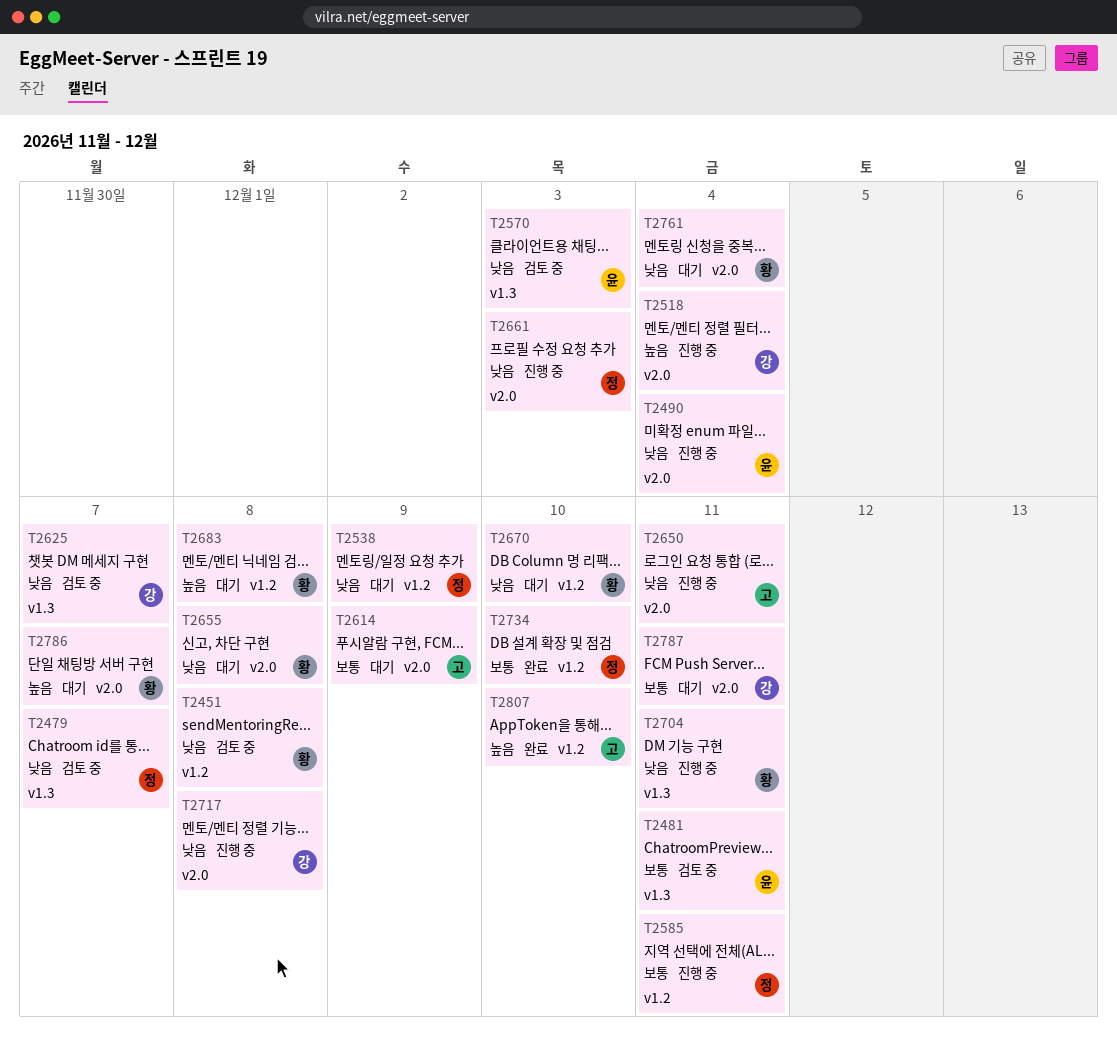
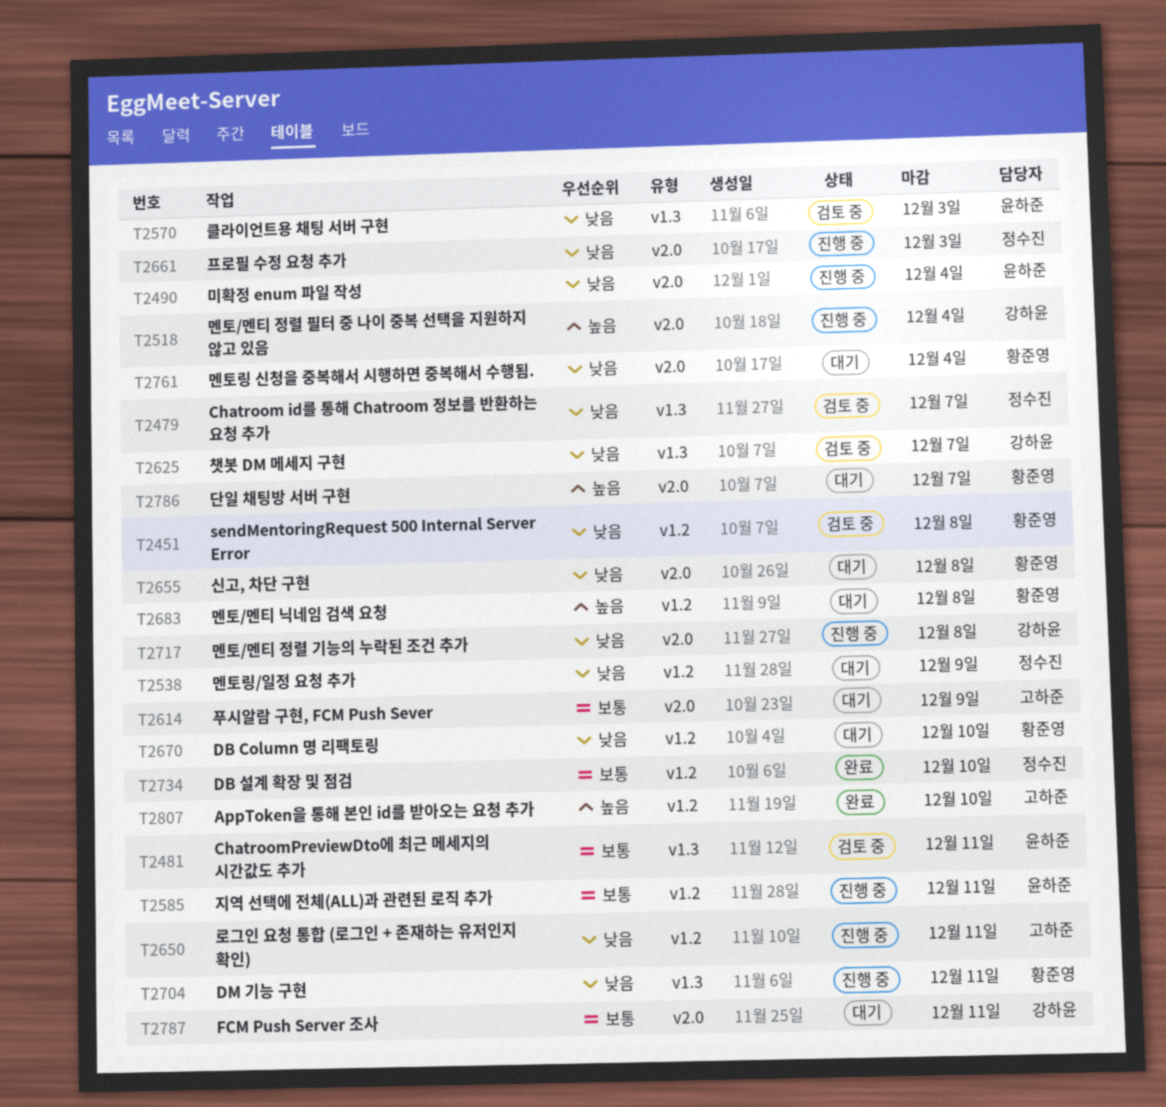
T2585, owner: 정수진 -> 윤하준
T2650, label: v2.0 -> v1.2

